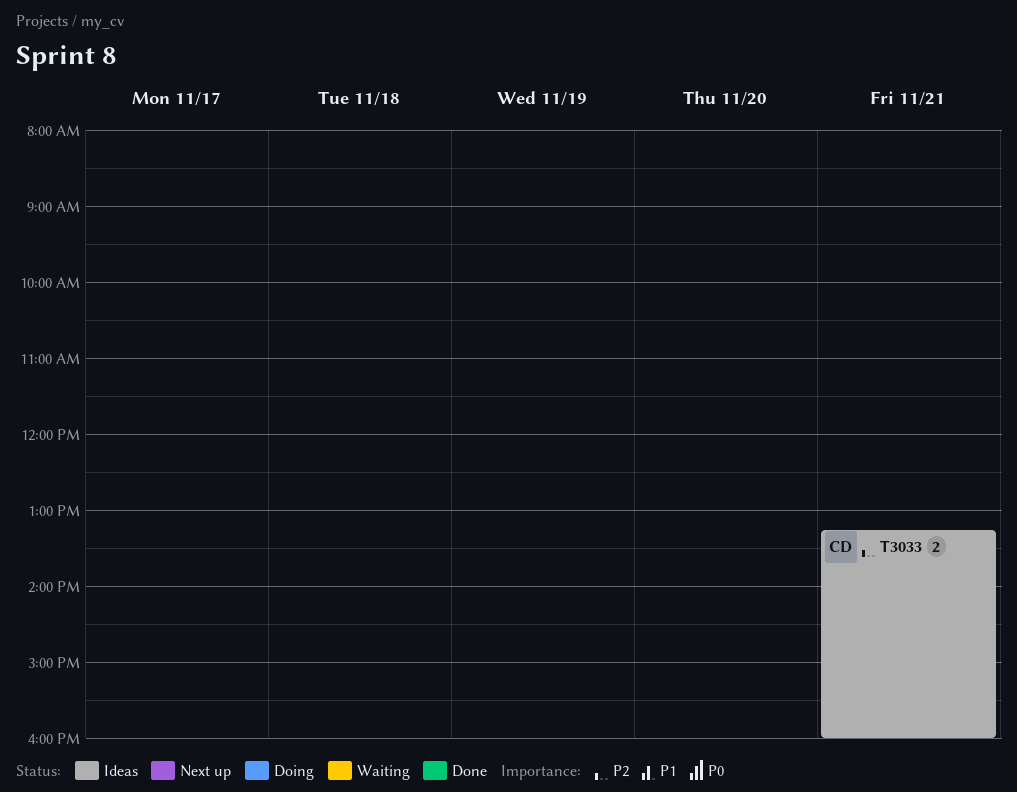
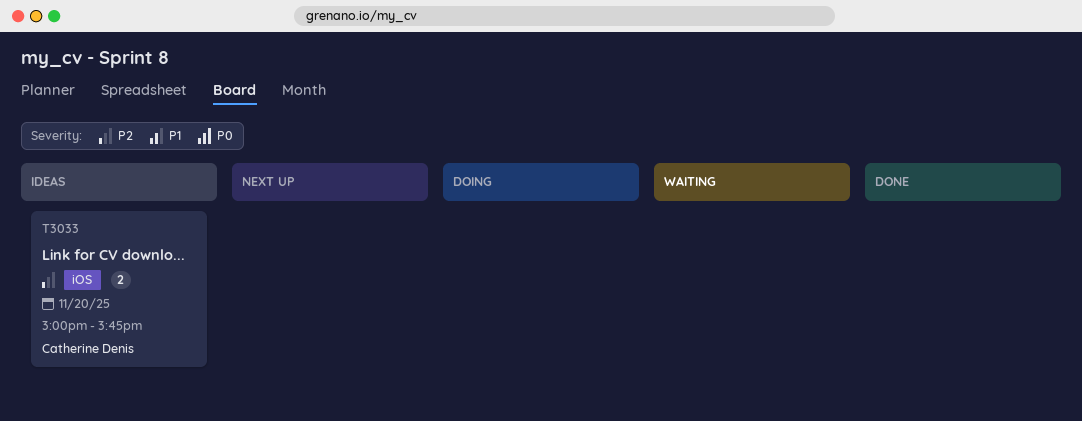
T3033, day: Nov 21 -> Nov 20
T3033, begins: 13:15 -> 15:00
T3033, ends: 16:00 -> 15:45

